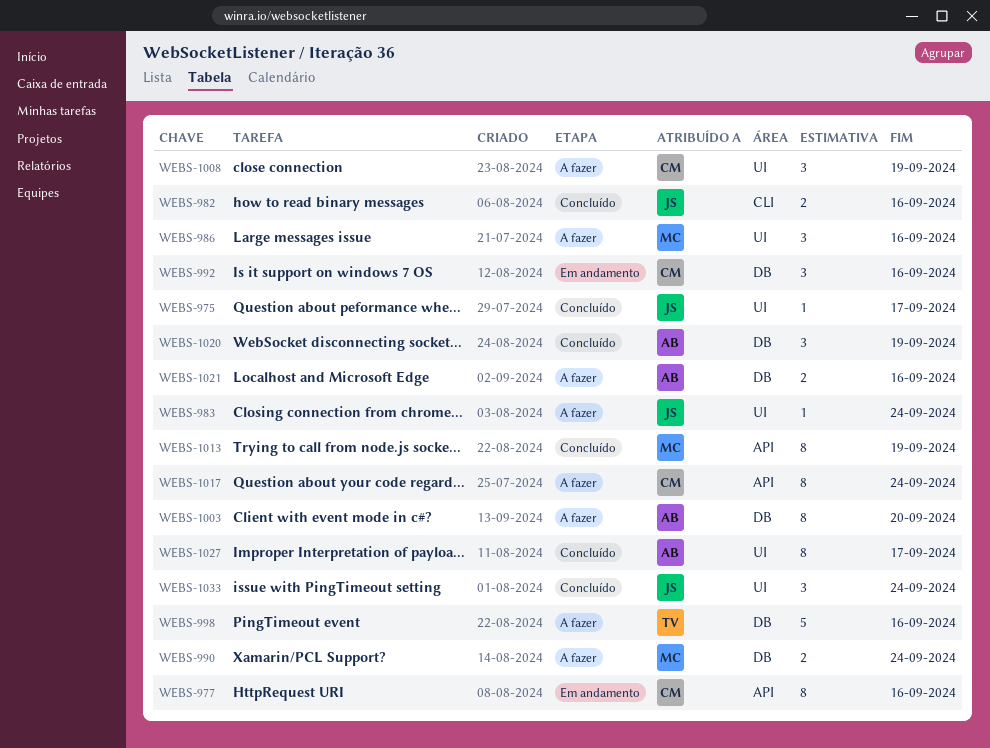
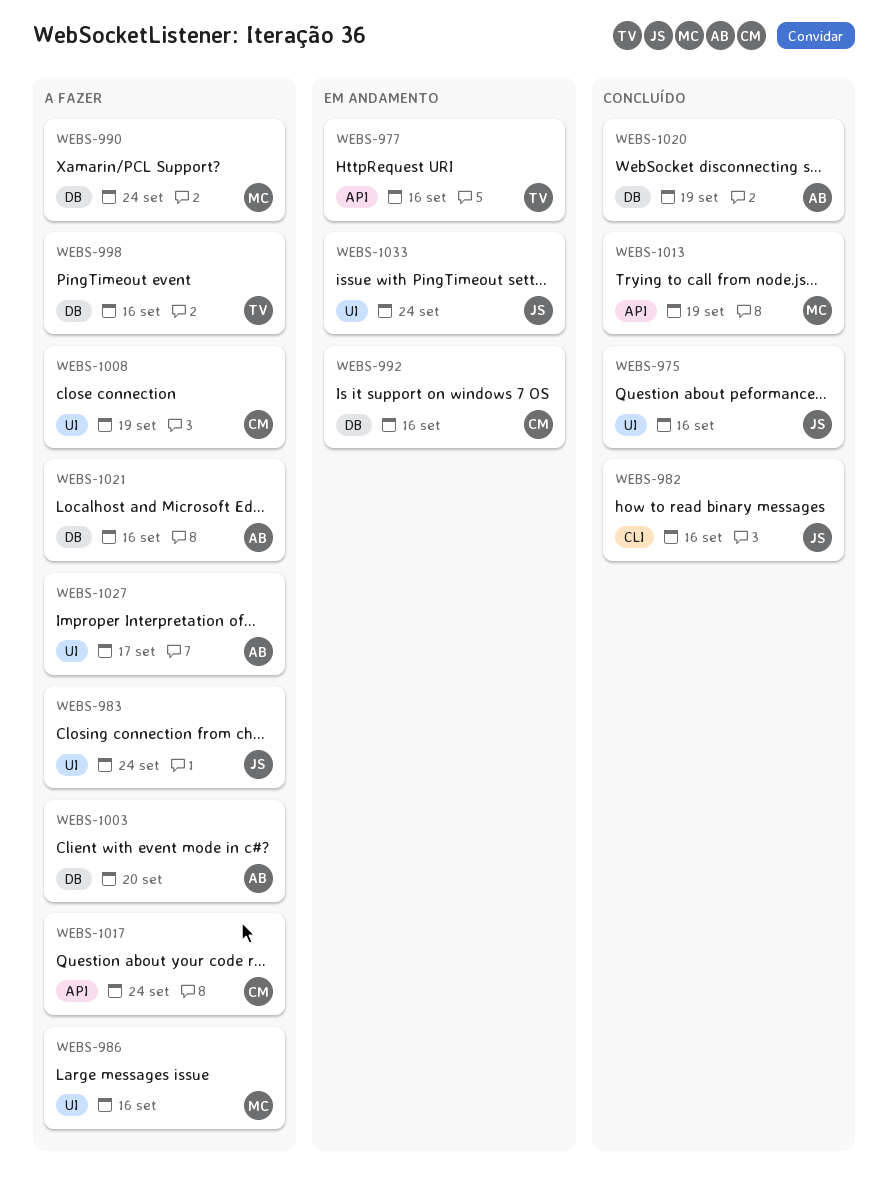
WEBS-975, due: Sep 17 -> Sep 16
WEBS-977, owner: CM -> TV
WEBS-1027, status: Concluído -> A fazer
WEBS-1033, status: Concluído -> Em andamento

